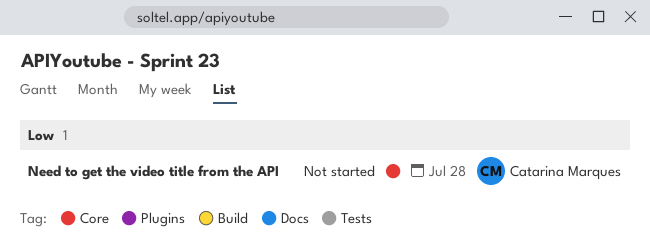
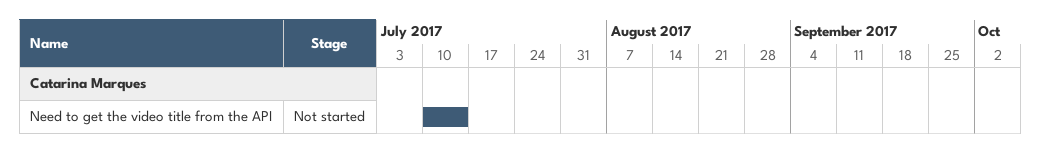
Need to get the video title from the API, due: Jul 28 -> Jul 14

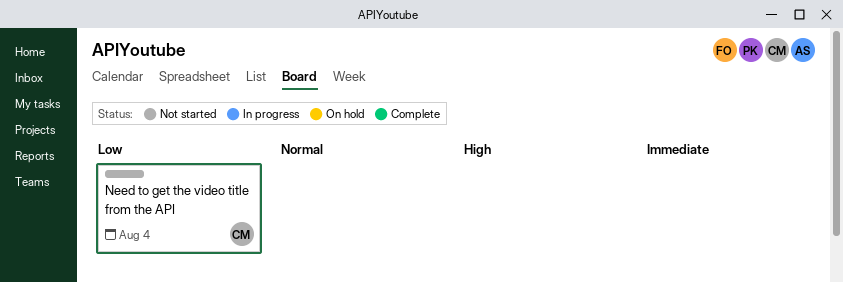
Need to get the video title from the API, due: Jul 14 -> Aug 4

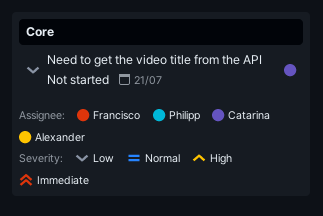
Need to get the video title from the API, due: Aug 4 -> Jul 21

